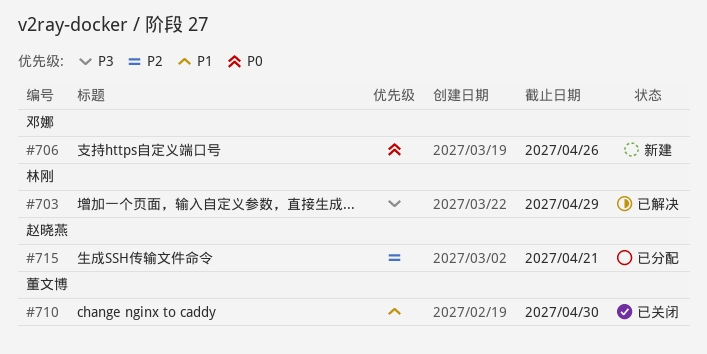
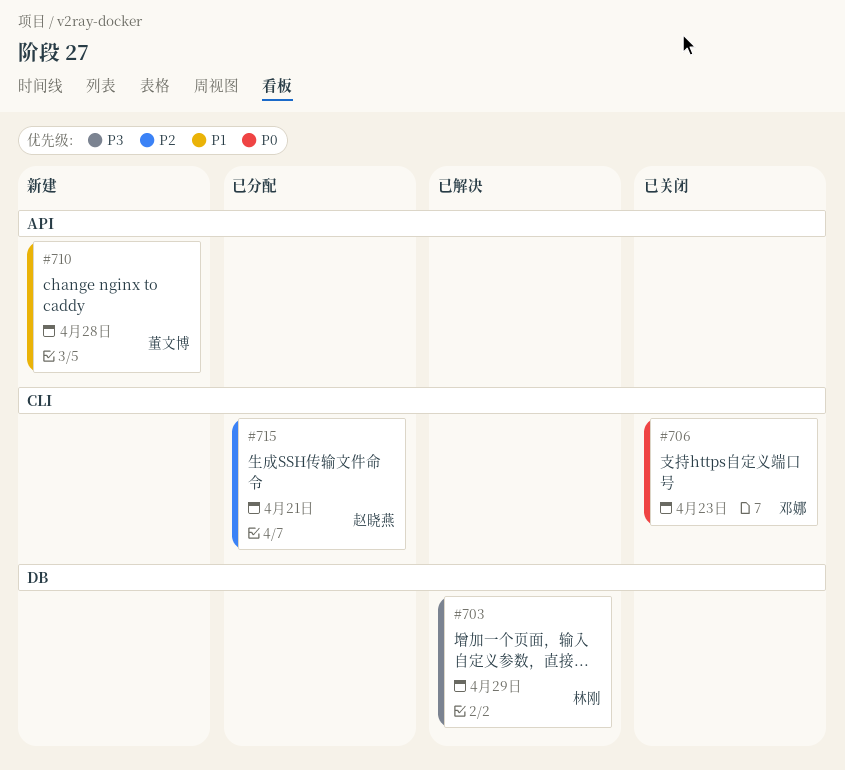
#706, status: 新建 -> 已关闭
#706, due: Apr 26 -> Apr 23
#710, status: 已关闭 -> 新建
#710, due: Apr 30 -> Apr 28

